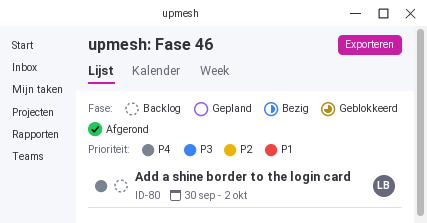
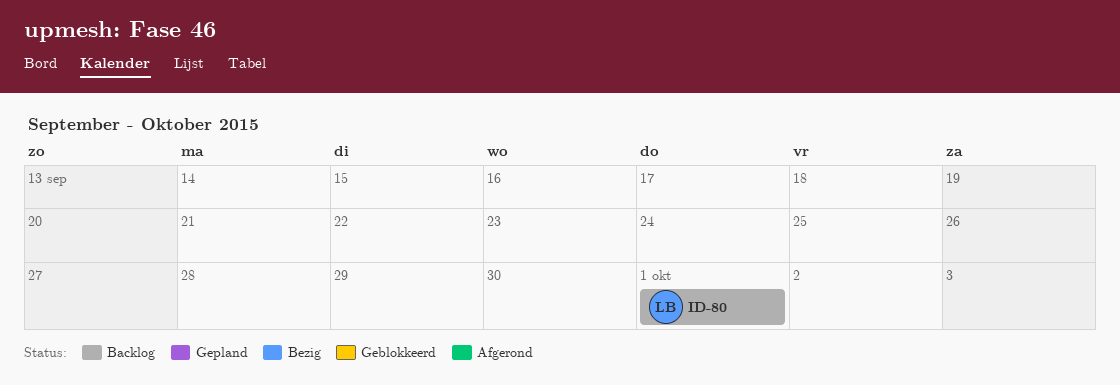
ID-80, start: Sep 30 -> Oct 1
ID-80, due: Oct 2 -> Oct 1

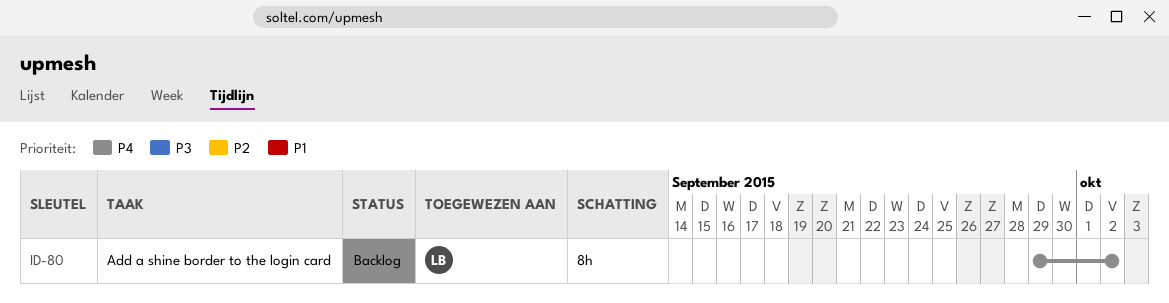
ID-80, start: Oct 1 -> Sep 29
ID-80, due: Oct 1 -> Oct 2

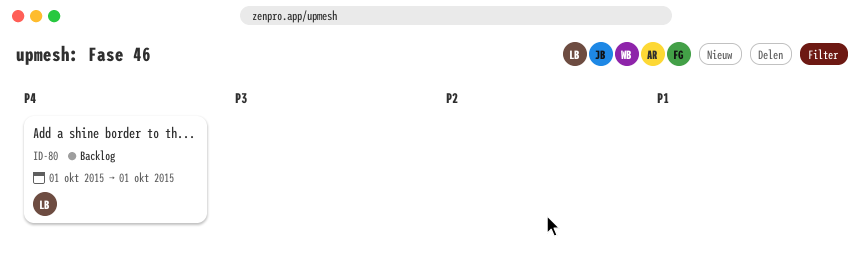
ID-80, start: Sep 29 -> Oct 1
ID-80, due: Oct 2 -> Oct 1

